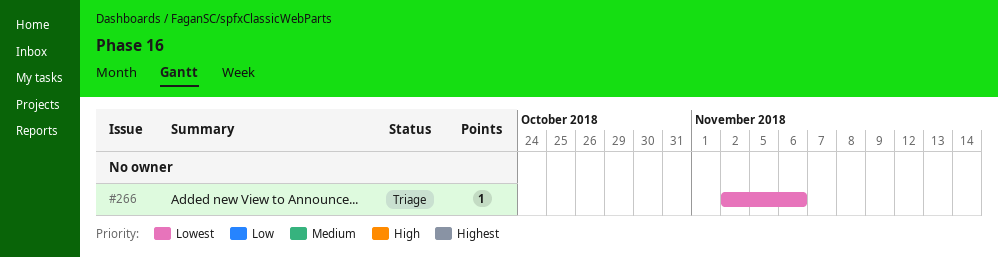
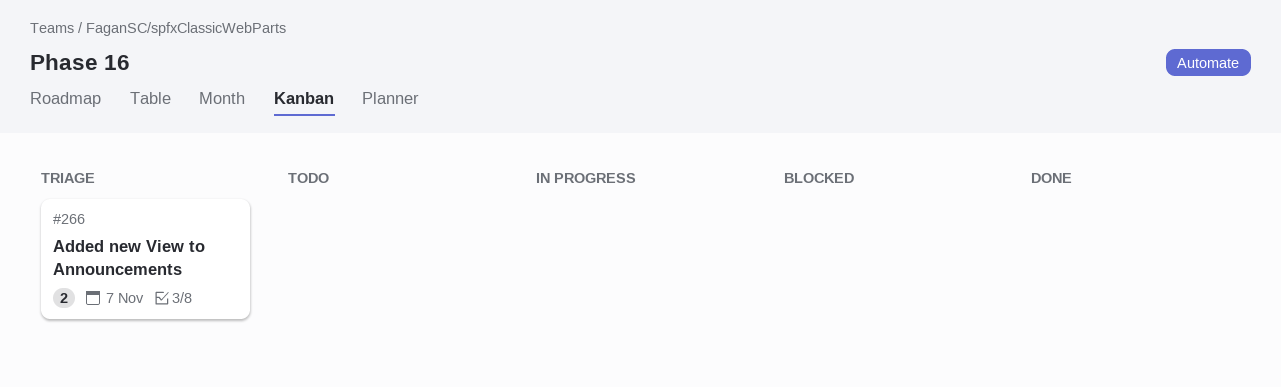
#266, estimate: 1 -> 2
#266, due: Nov 6 -> Nov 7

